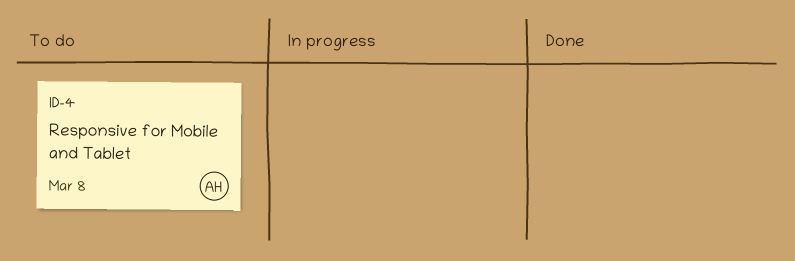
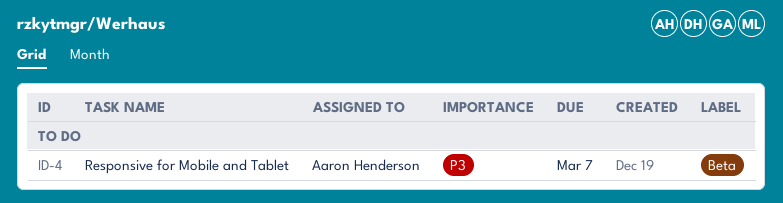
ID-4, due: Mar 8 -> Mar 7

